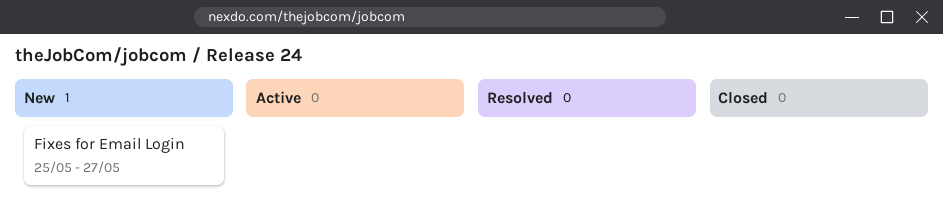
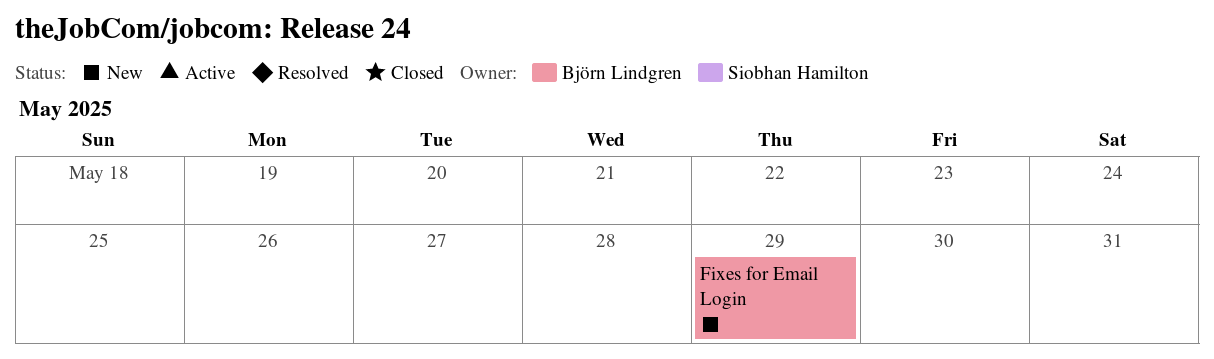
Fixes for Email Login, due: May 27 -> May 29

